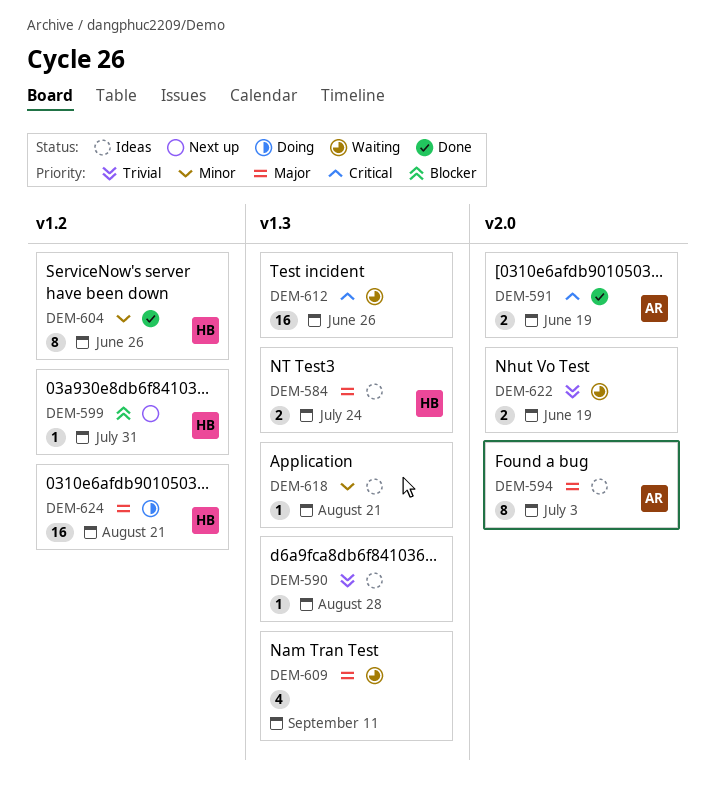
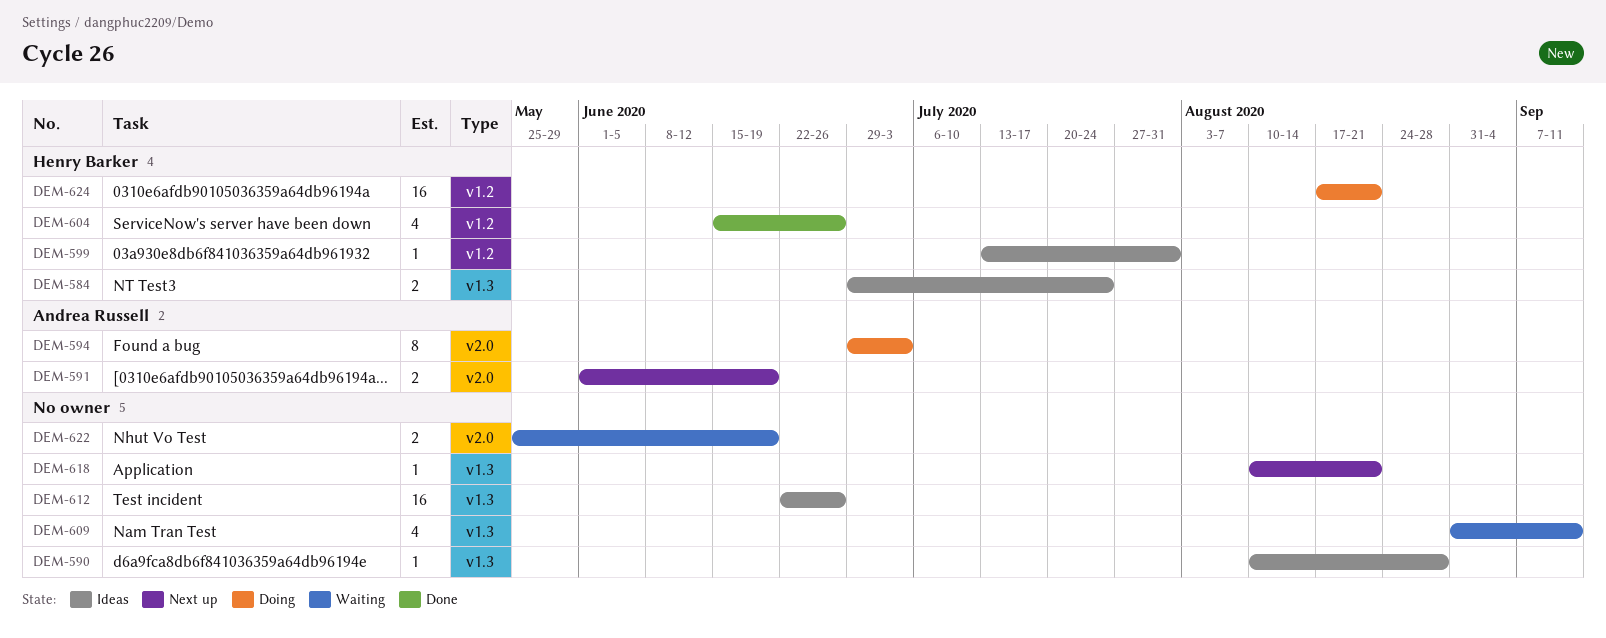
DEM-591, status: Done -> Next up
DEM-594, status: Ideas -> Doing
DEM-599, status: Next up -> Ideas
DEM-604, estimate: 8 -> 4
DEM-612, status: Waiting -> Ideas
DEM-618, status: Ideas -> Next up

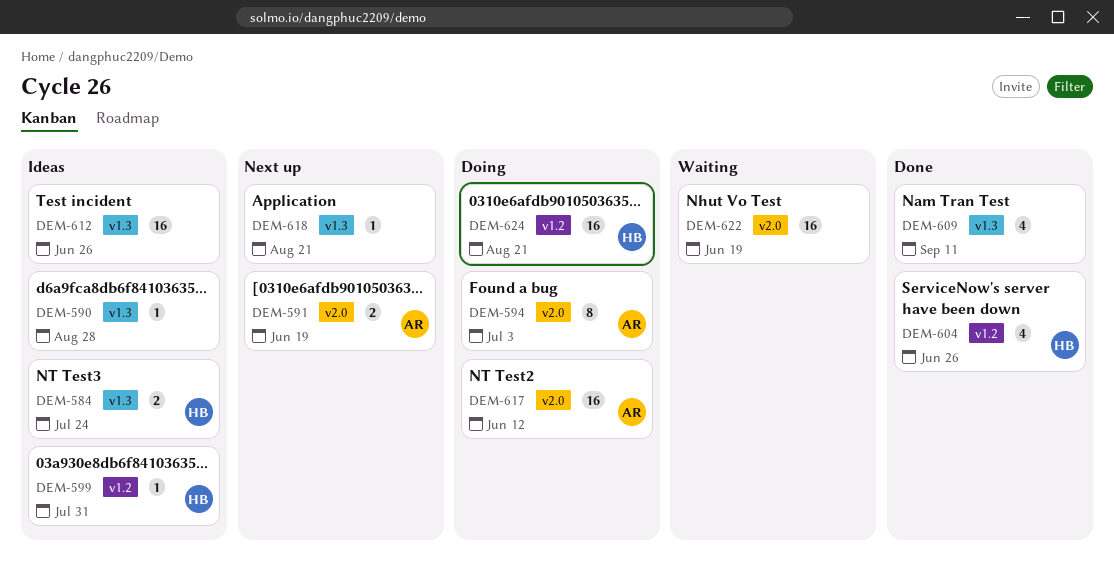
DEM-609, status: Waiting -> Done
DEM-617: none -> present
DEM-622, estimate: 2 -> 16

